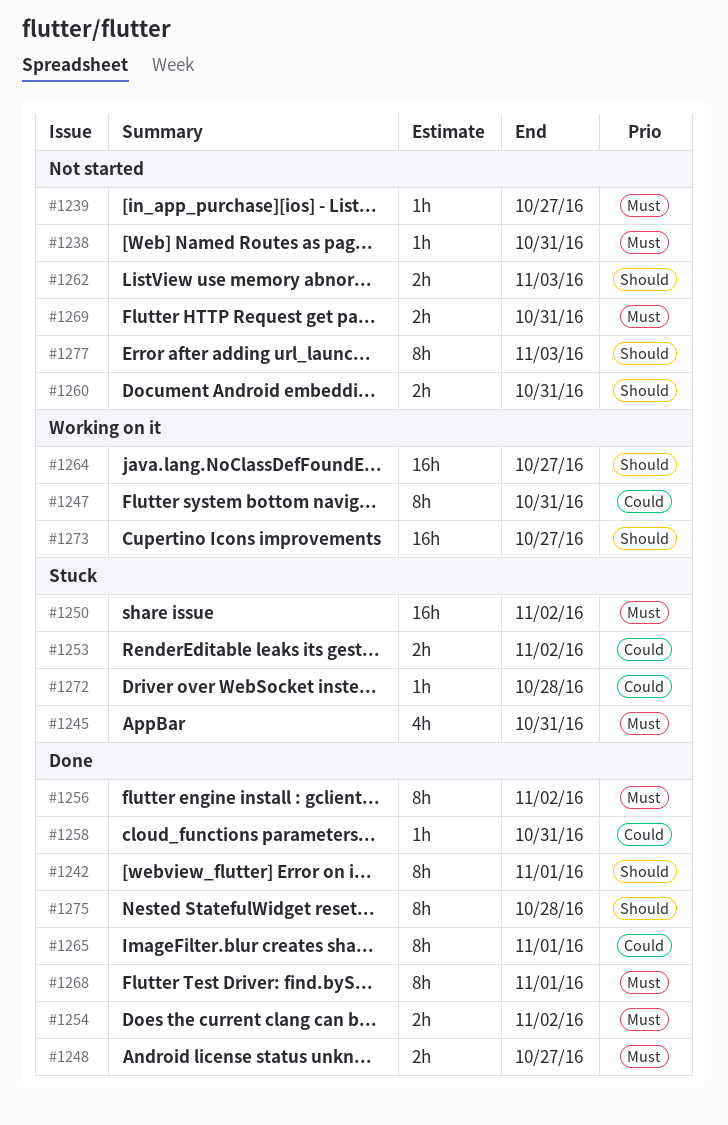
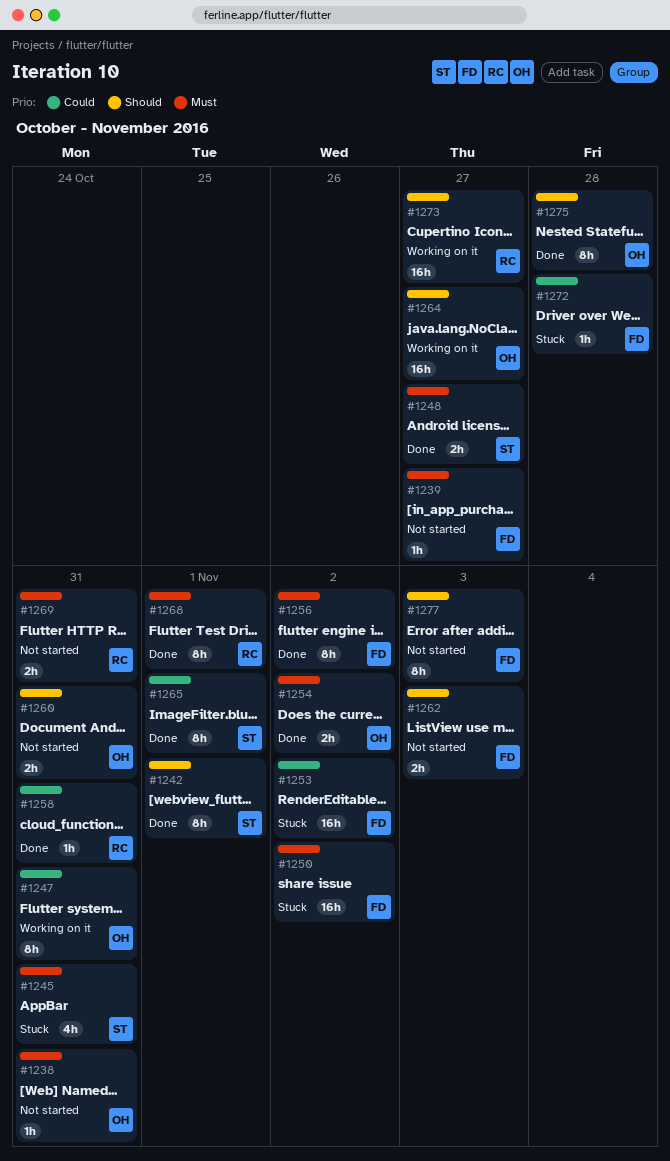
#1253, estimate: 2h -> 16h

